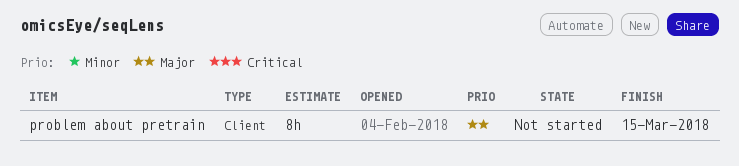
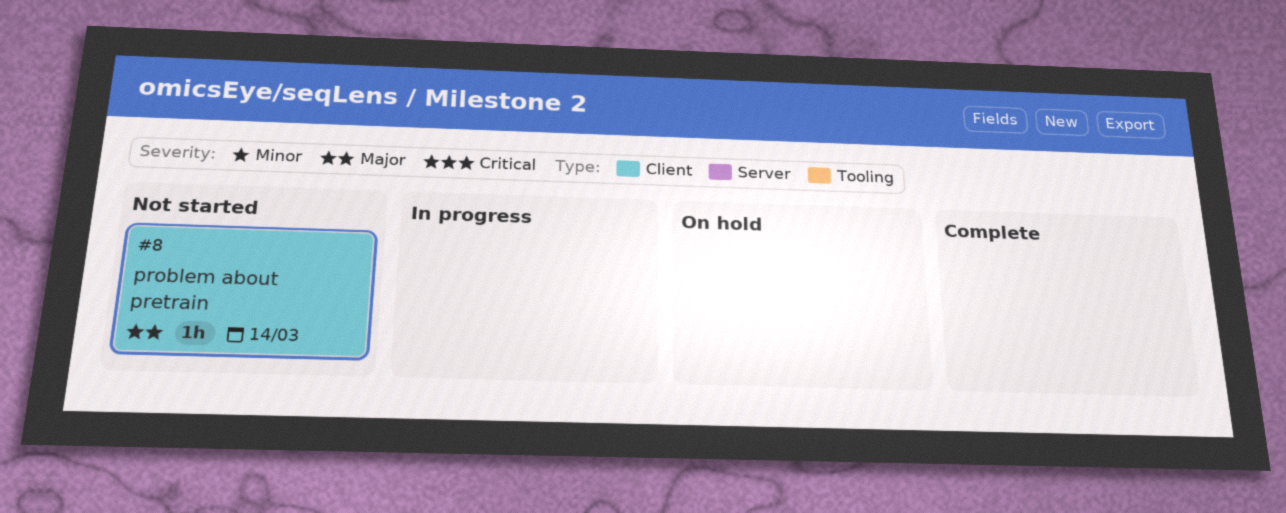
problem about pretrain, estimate: 8h -> 1h
problem about pretrain, due: Mar 15 -> Mar 14

